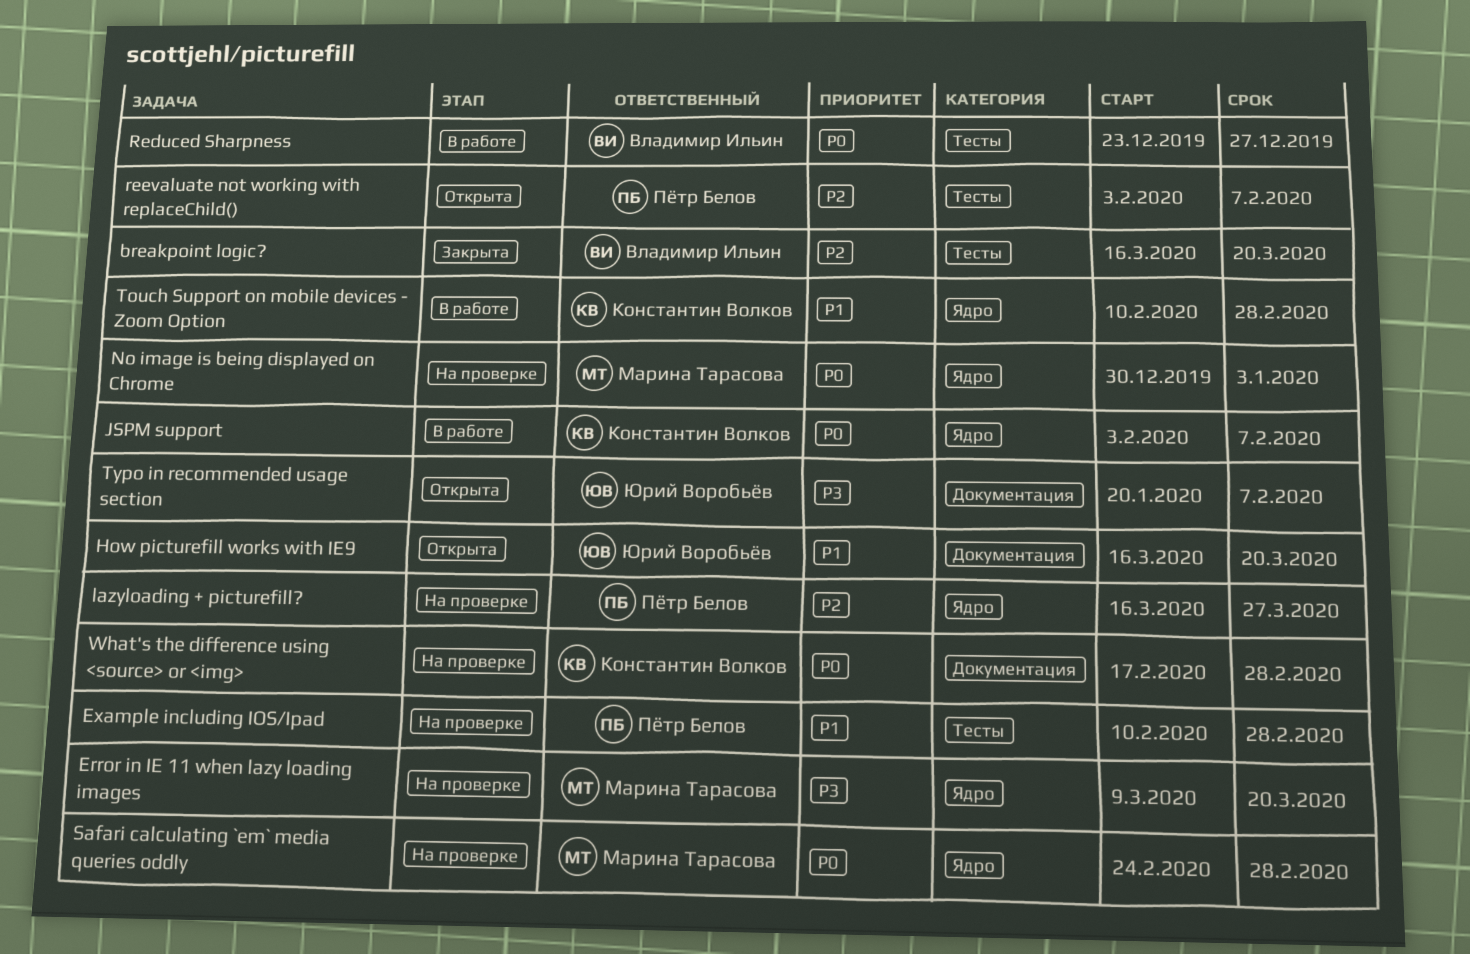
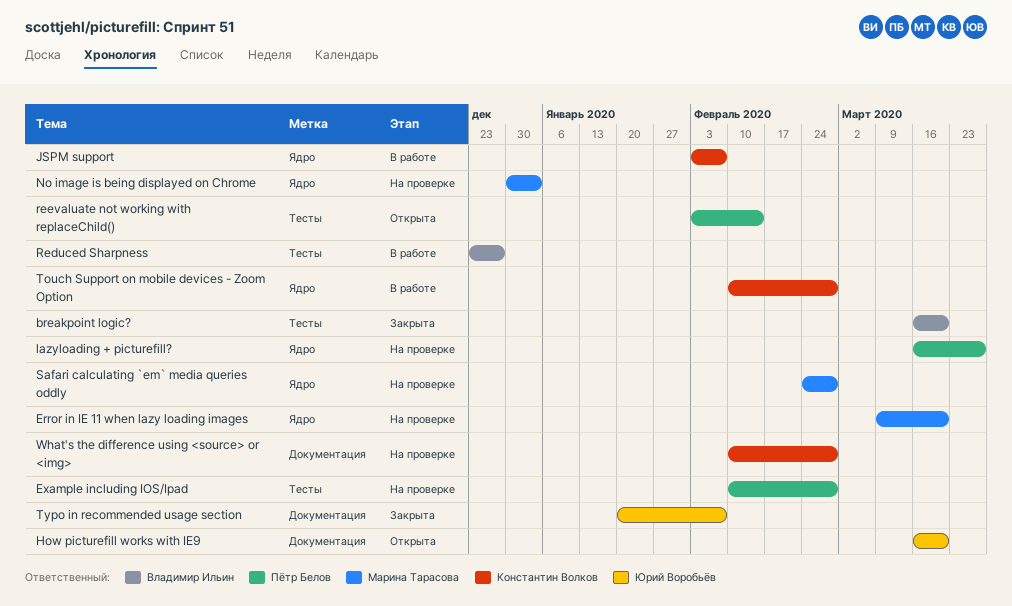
reevaluate not working with replaceChild(), due: Feb 7 -> Feb 14
Typo in recommended usage section, status: Открыта -> Закрыта
What's the difference using <source> or <img>, start: Feb 17 -> Feb 10

